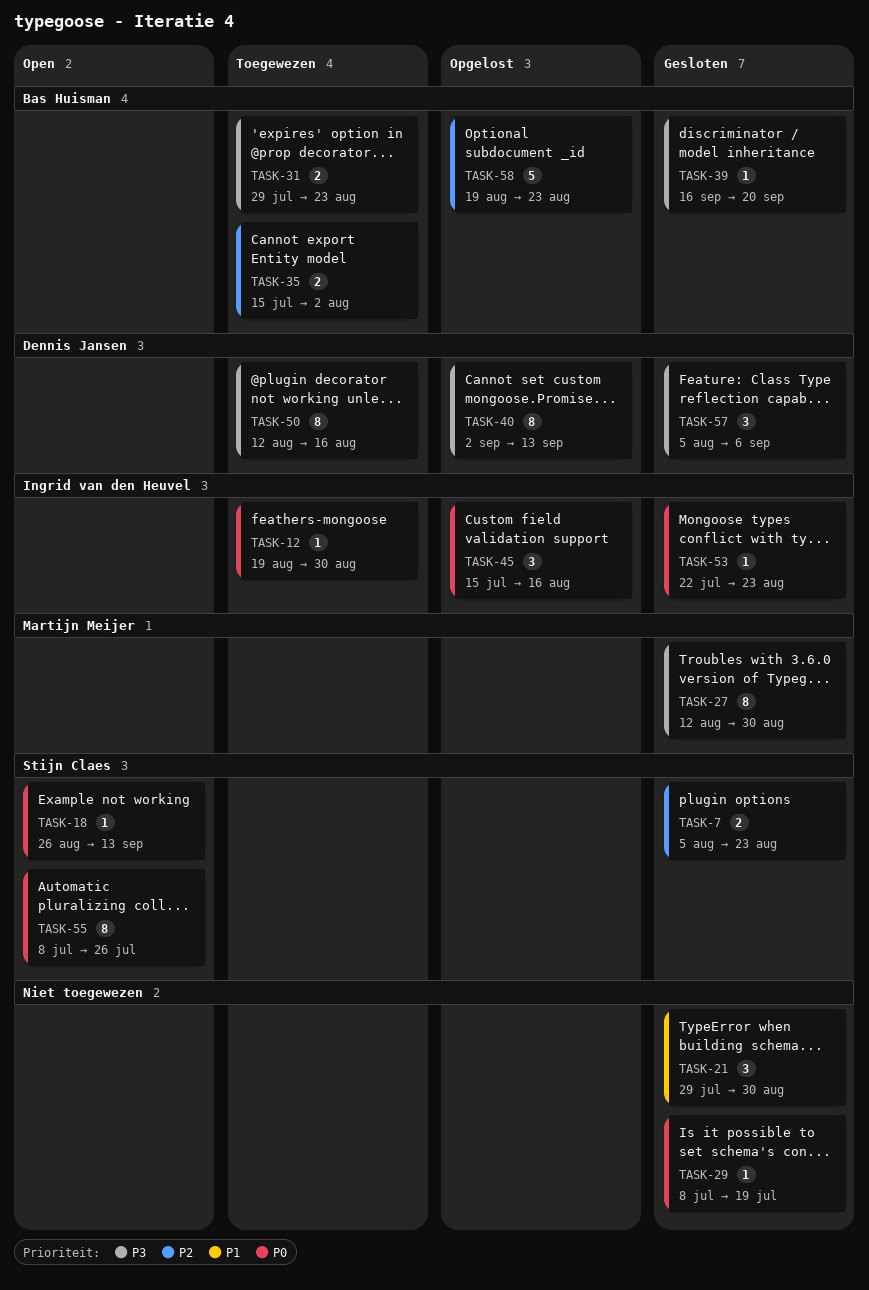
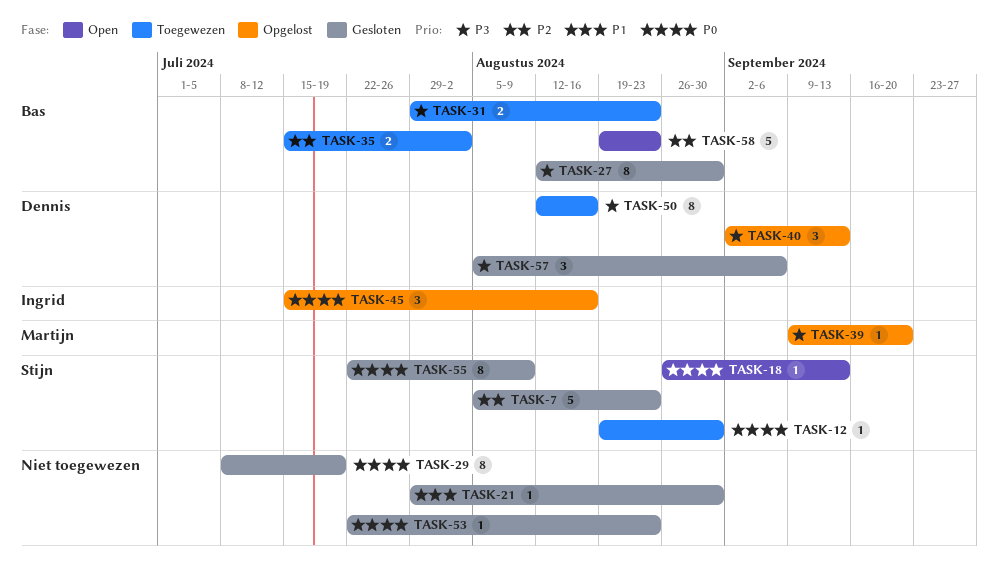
TASK-7, estimate: 2 -> 5
TASK-12, owner: Ingrid van den Heuvel -> Stijn Claes
TASK-21, estimate: 3 -> 1
TASK-27, owner: Martijn Meijer -> Bas Huisman
TASK-29, estimate: 1 -> 8
TASK-39, status: Gesloten -> Opgelost
TASK-39, owner: Bas Huisman -> Martijn Meijer
TASK-39, start: Sep 16 -> Sep 9
TASK-40, estimate: 8 -> 3
TASK-53, owner: Ingrid van den Heuvel -> none
TASK-55, status: Open -> Gesloten
TASK-55, start: Jul 8 -> Jul 22
TASK-55, due: Jul 26 -> Aug 9
TASK-58, status: Opgelost -> Open

